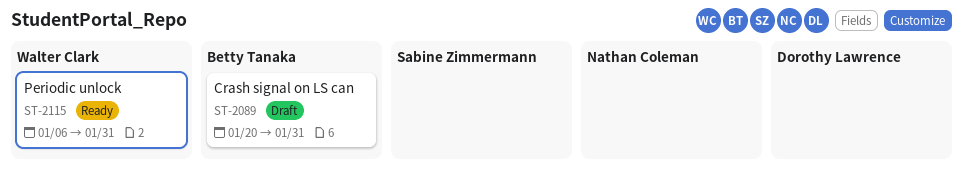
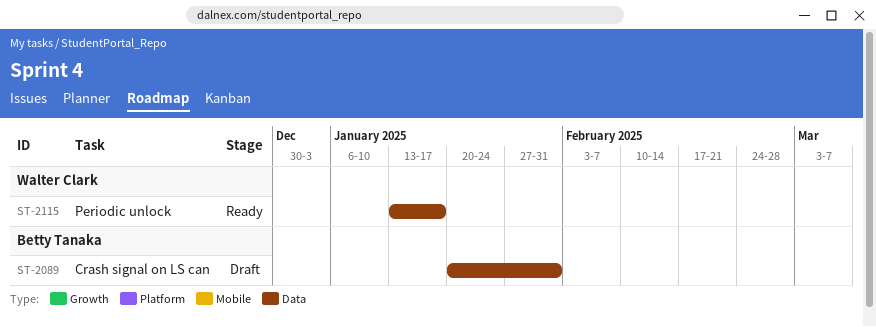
ST-2115, start: Jan 6 -> Jan 13
ST-2115, due: Jan 31 -> Jan 17

